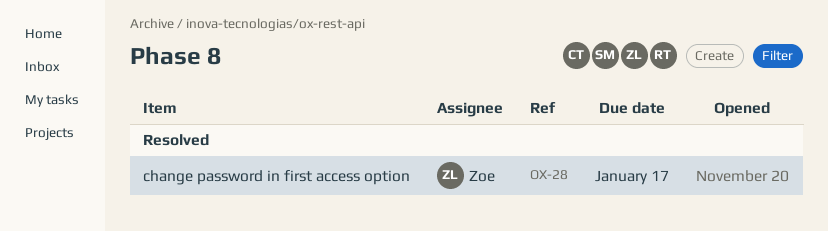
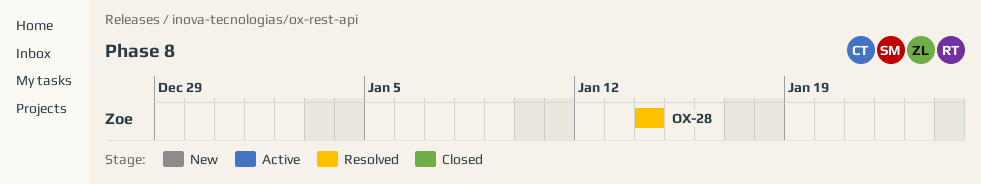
OX-28, due: Jan 17 -> Jan 14

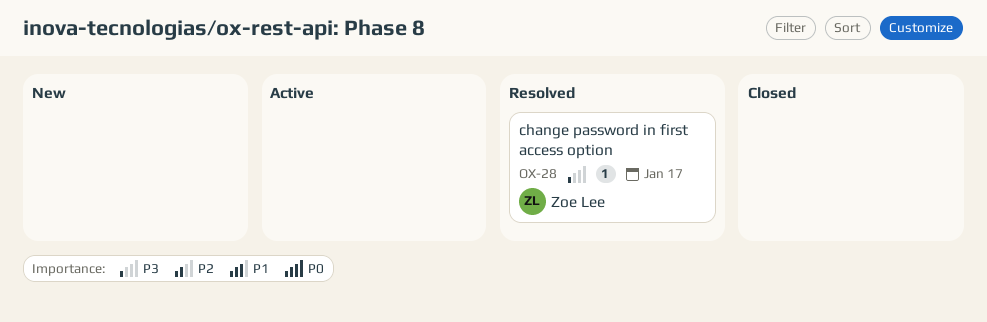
OX-28, due: Jan 14 -> Jan 17

